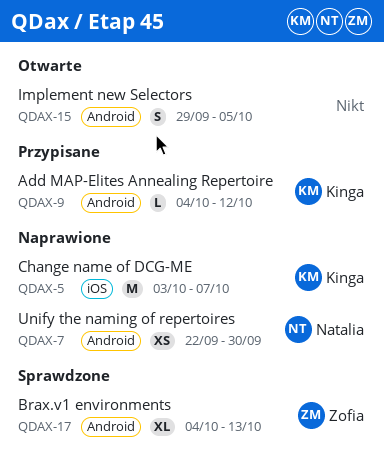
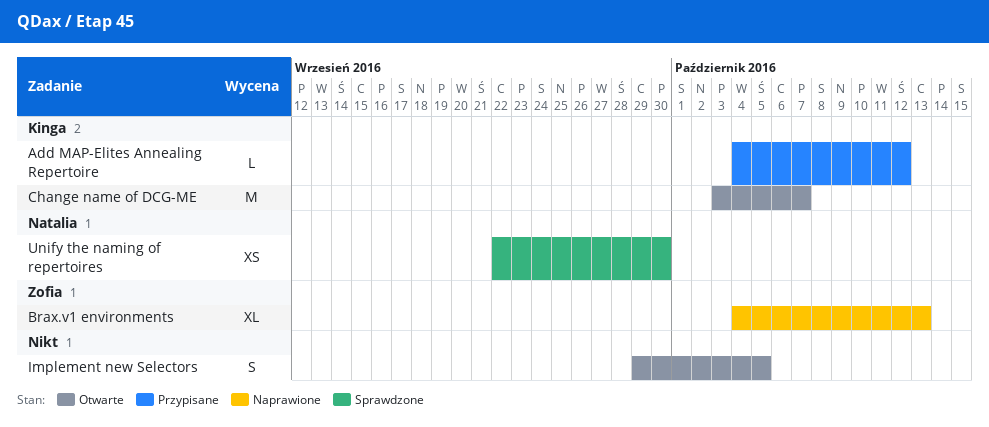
Brax.v1 environments, status: Sprawdzone -> Naprawione
Change name of DCG-ME, status: Naprawione -> Otwarte
Unify the naming of repertoires, status: Naprawione -> Sprawdzone

